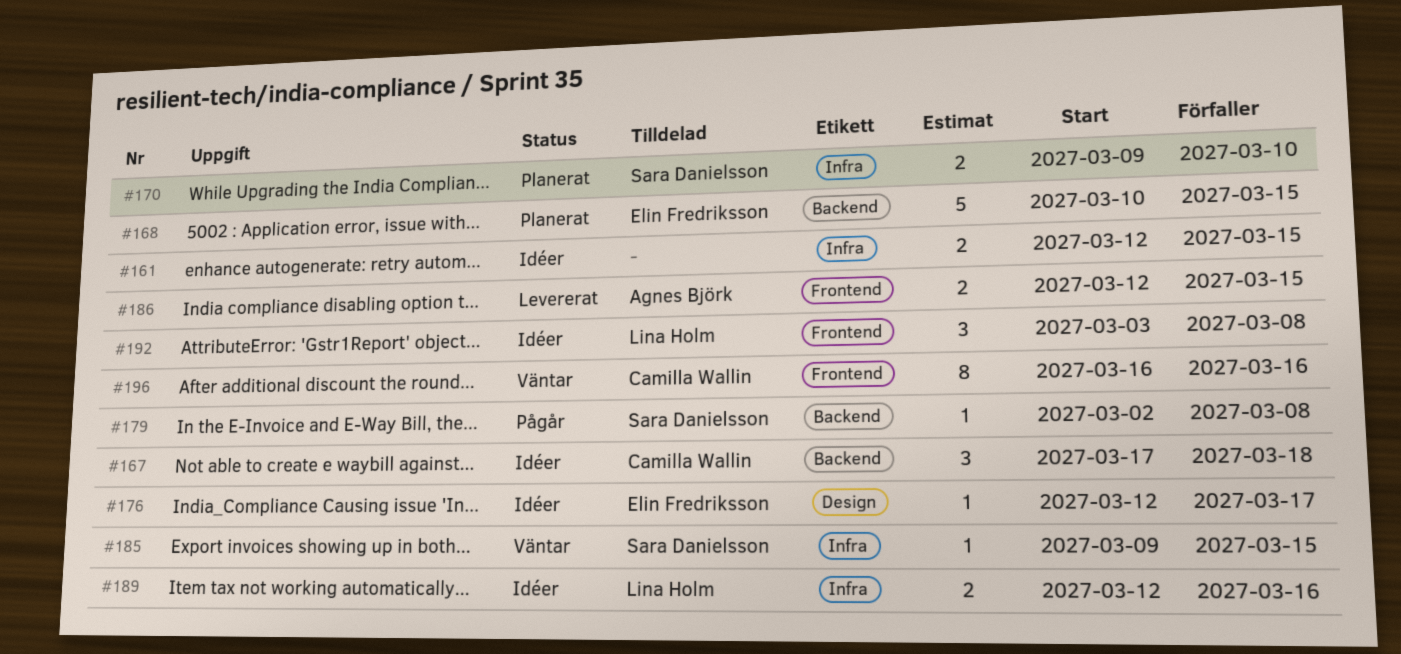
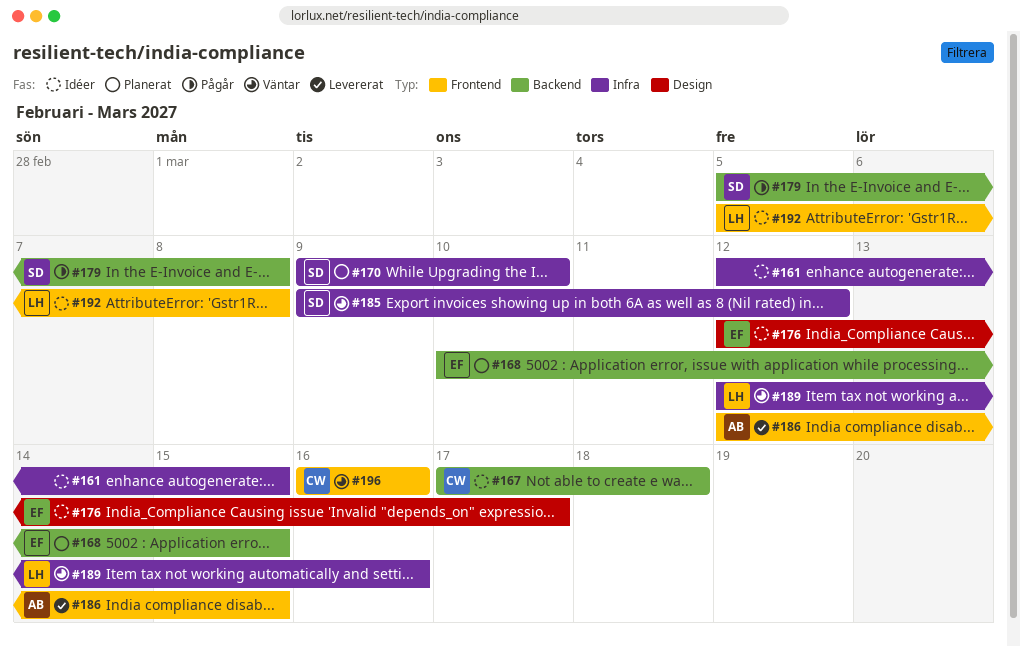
#179, start: Mar 2 -> Mar 5
#185, due: Mar 15 -> Mar 12
#189, status: Idéer -> Väntar
#192, start: Mar 3 -> Mar 5

